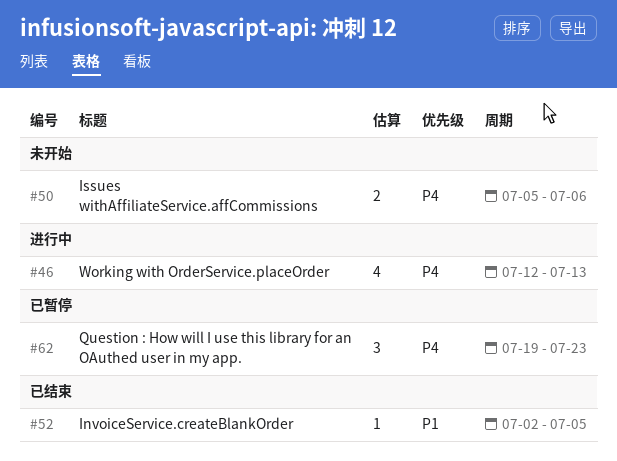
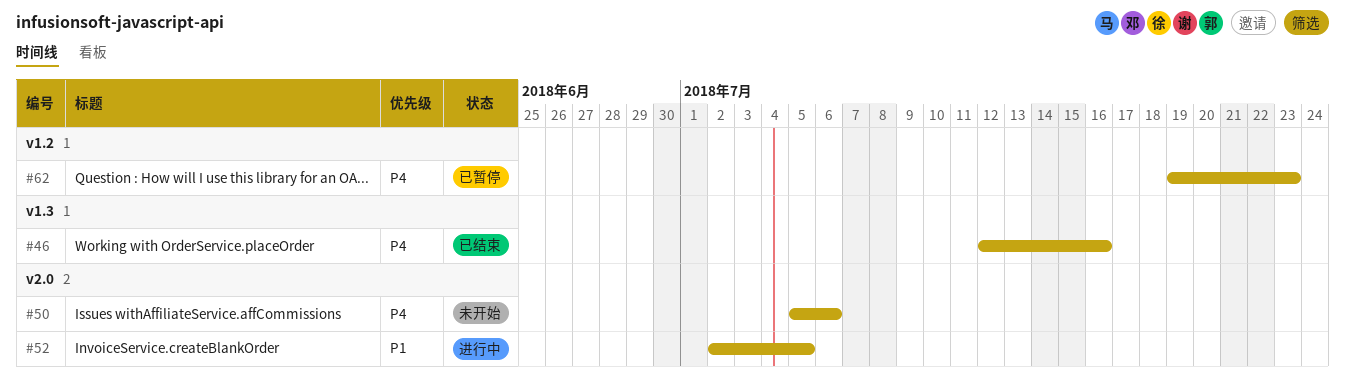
#46, status: 进行中 -> 已结束
#46, due: Jul 13 -> Jul 16
#52, status: 已结束 -> 进行中

